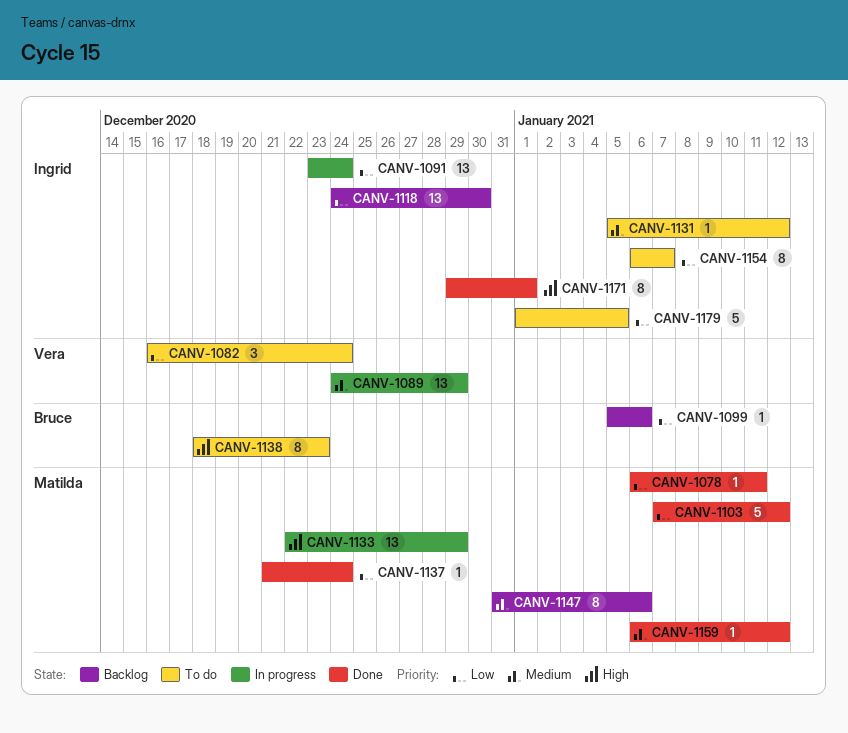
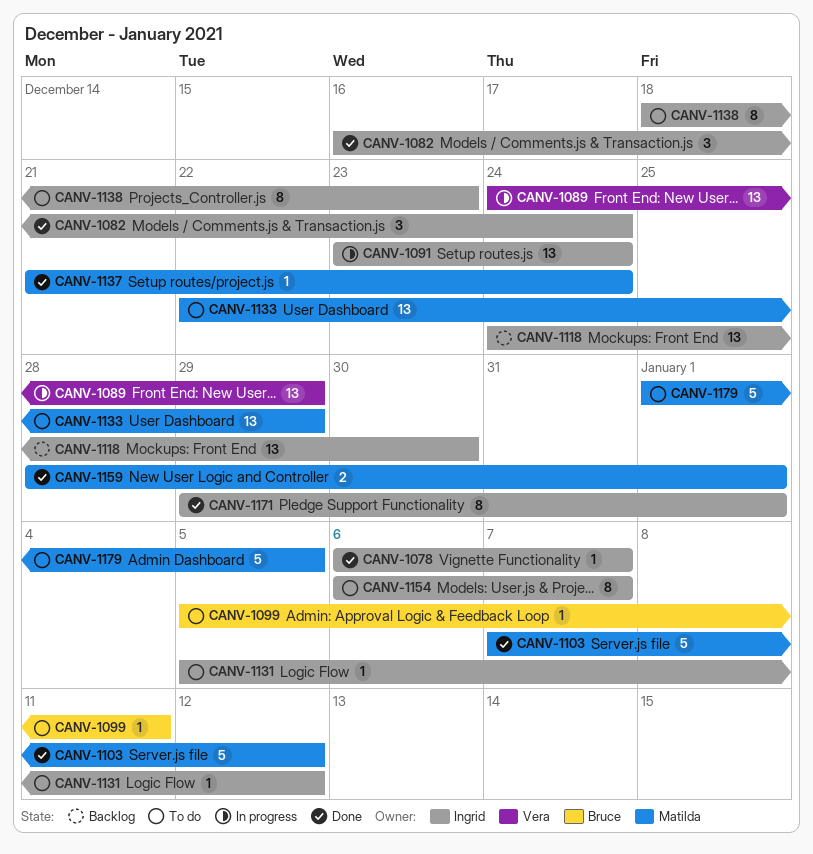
CANV-1078, owner: Matilda -> Ingrid
CANV-1078, due: Jan 11 -> Jan 7
CANV-1082, status: To do -> Done
CANV-1082, owner: Vera -> Ingrid
CANV-1099, status: Backlog -> To do
CANV-1099, due: Jan 6 -> Jan 11
CANV-1133, status: In progress -> To do
CANV-1138, owner: Bruce -> Ingrid
CANV-1147: present -> none
CANV-1159, estimate: 1 -> 2
CANV-1159, start: Jan 6 -> Dec 28
CANV-1159, due: Jan 12 -> Jan 1
CANV-1179, owner: Ingrid -> Matilda

